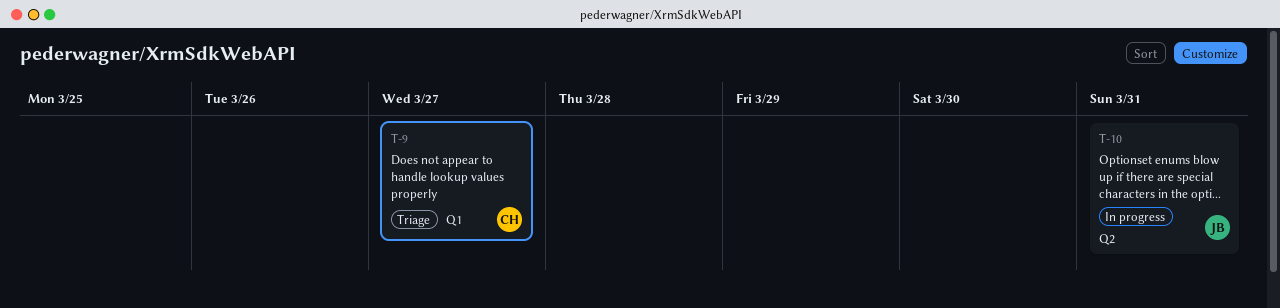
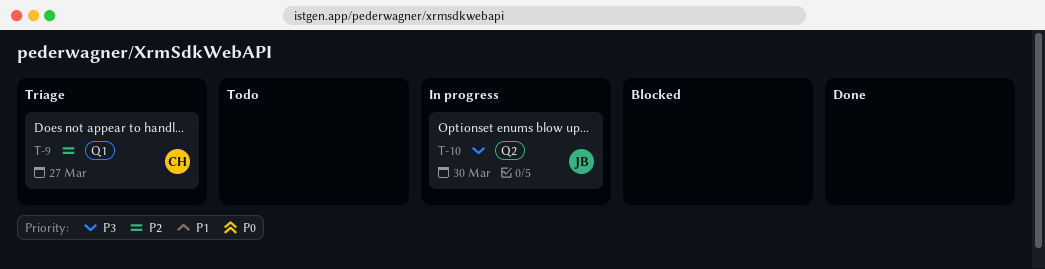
T-10, due: Mar 31 -> Mar 30

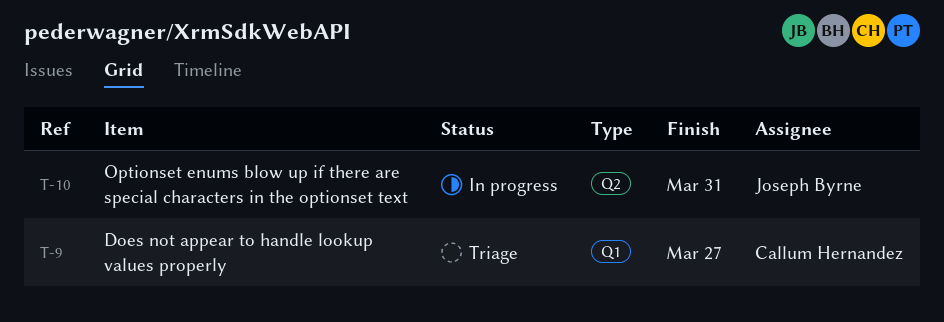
T-10, due: Mar 30 -> Mar 31

